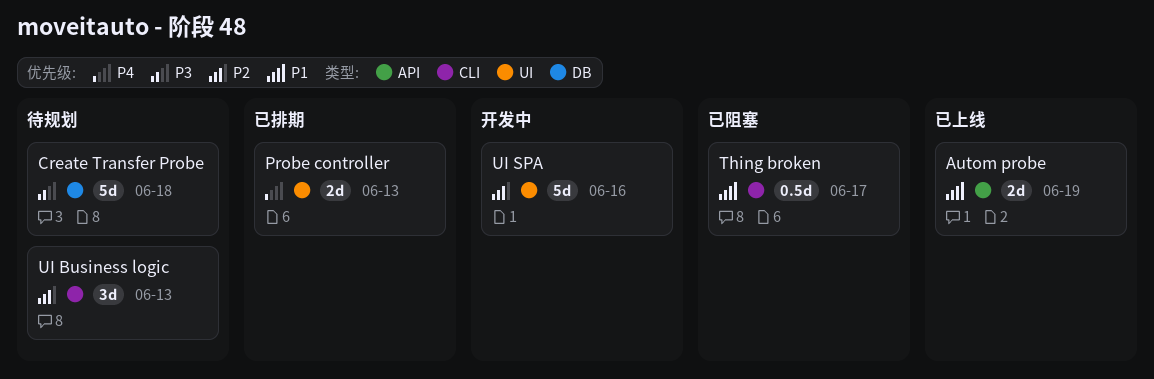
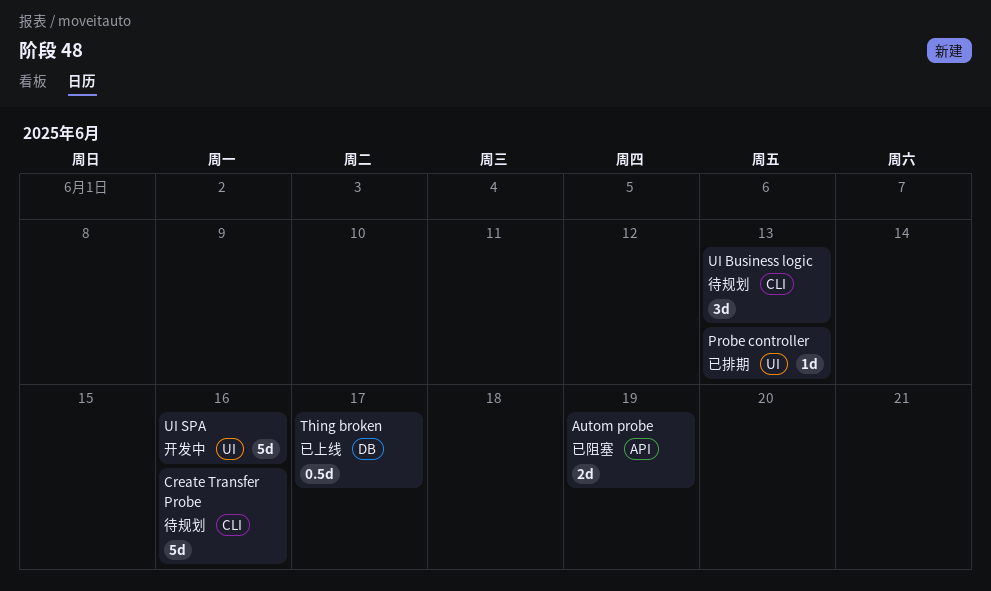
Autom probe, status: 已上线 -> 已阻塞
Create Transfer Probe, label: DB -> CLI
Create Transfer Probe, due: Jun 18 -> Jun 16
Probe controller, estimate: 2d -> 1d
Thing broken, status: 已阻塞 -> 已上线
Thing broken, label: CLI -> DB

